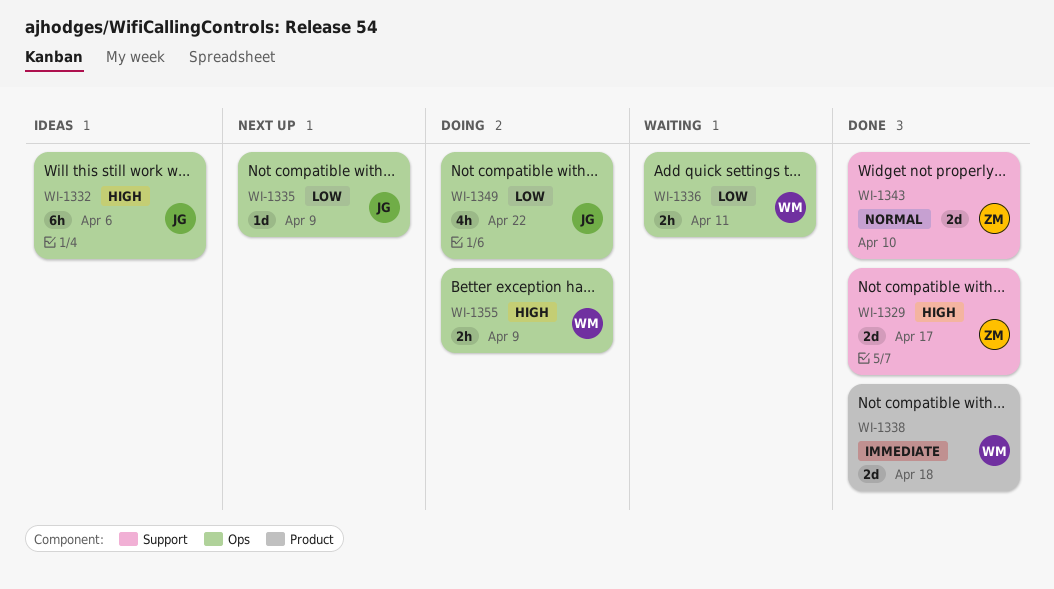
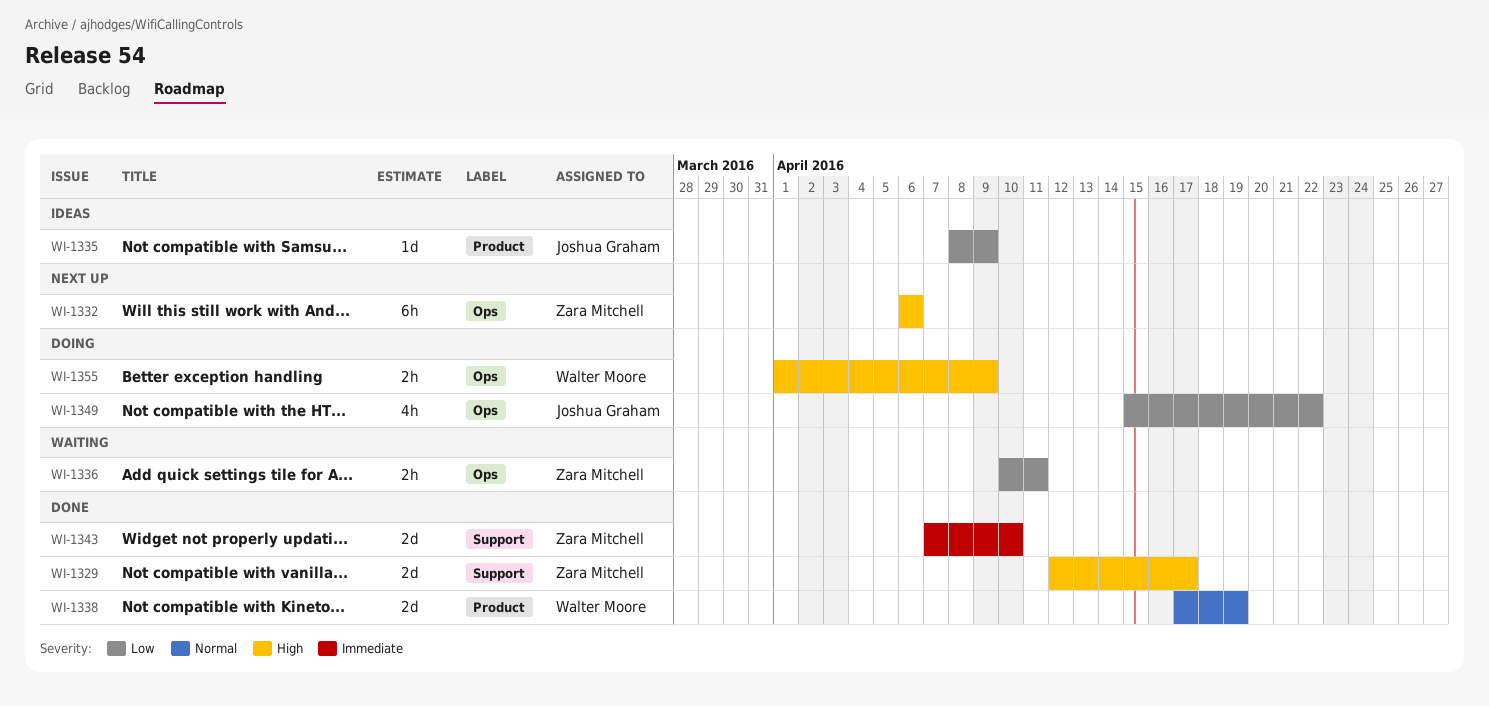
WI-1332, status: Ideas -> Next up
WI-1332, owner: Joshua Graham -> Zara Mitchell
WI-1335, status: Next up -> Ideas
WI-1335, label: Ops -> Product
WI-1336, owner: Walter Moore -> Zara Mitchell
WI-1338, priority: Immediate -> Normal
WI-1338, due: Apr 18 -> Apr 19
WI-1343, priority: Normal -> Immediate

